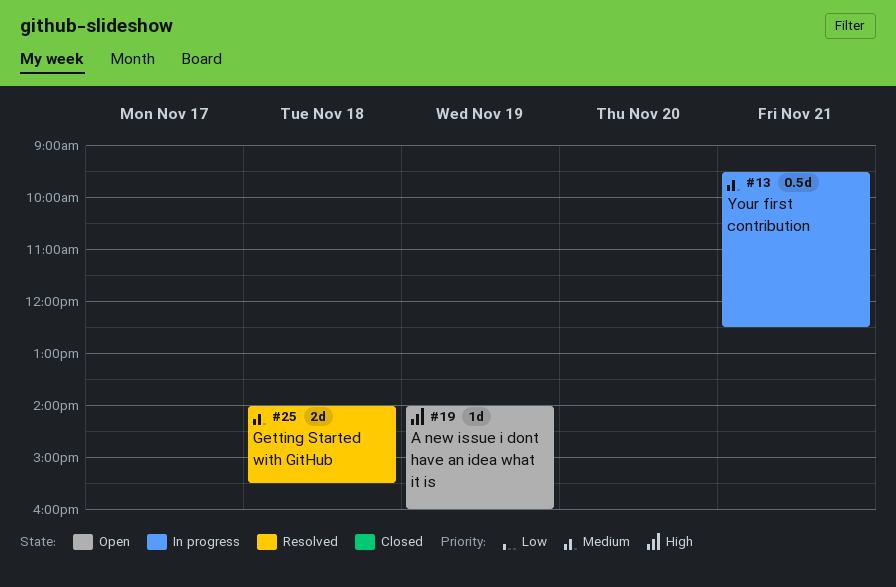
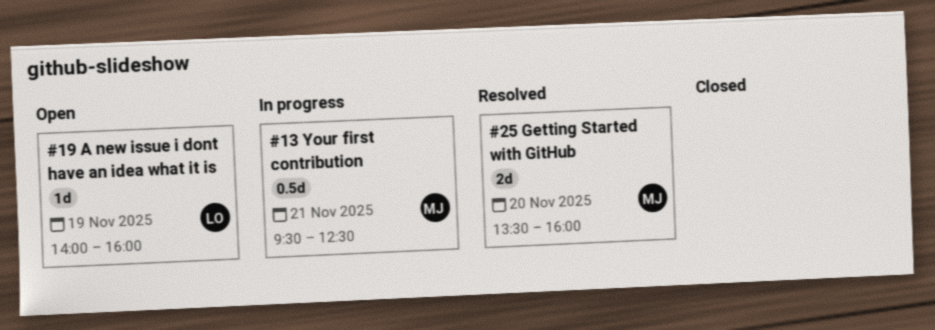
#25, day: Nov 18 -> Nov 20
#25, begins: 14:00 -> 13:30
#25, ends: 15:30 -> 16:00

